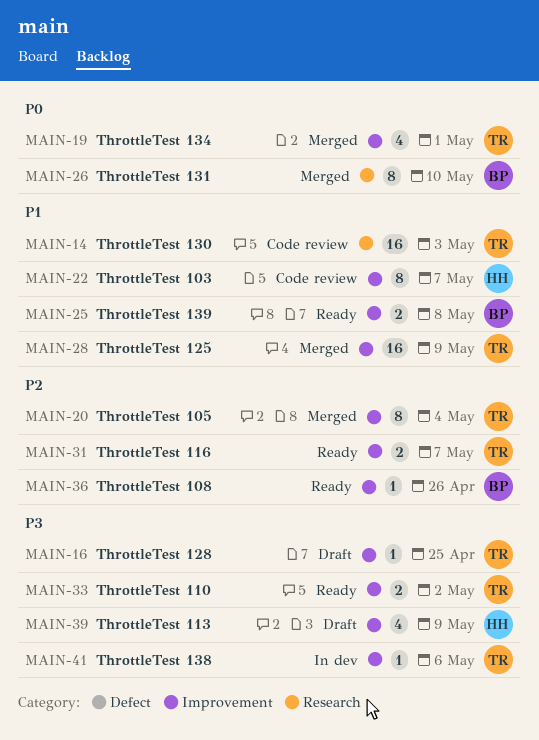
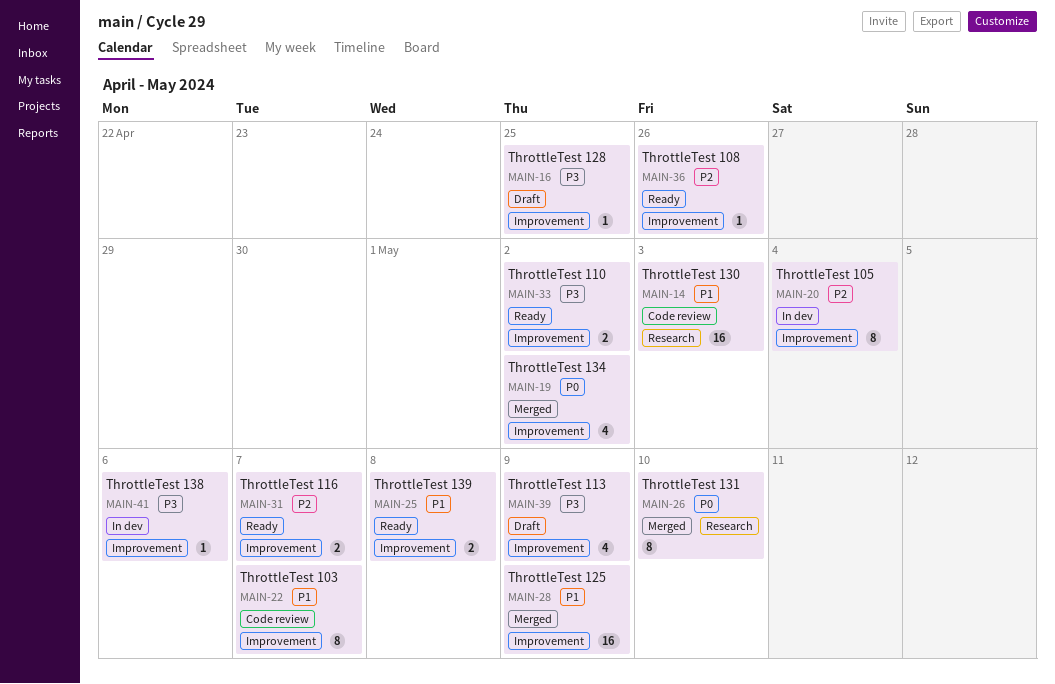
MAIN-19, due: May 1 -> May 2
MAIN-20, status: Merged -> In dev

